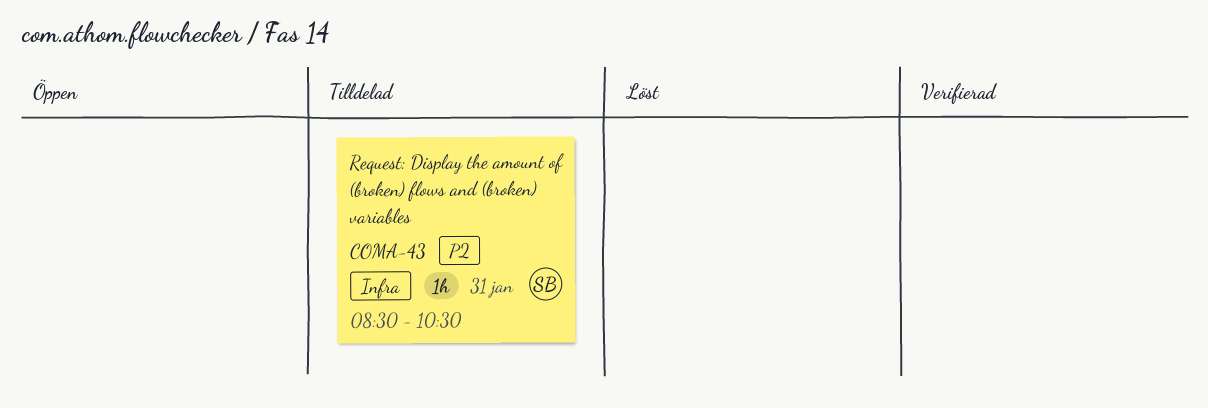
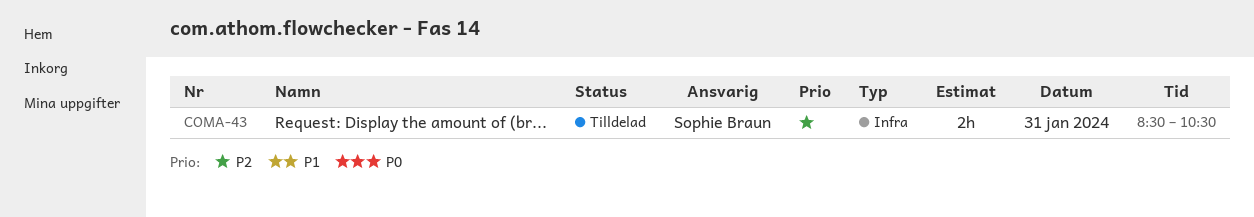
COMA-43, estimate: 1h -> 2h

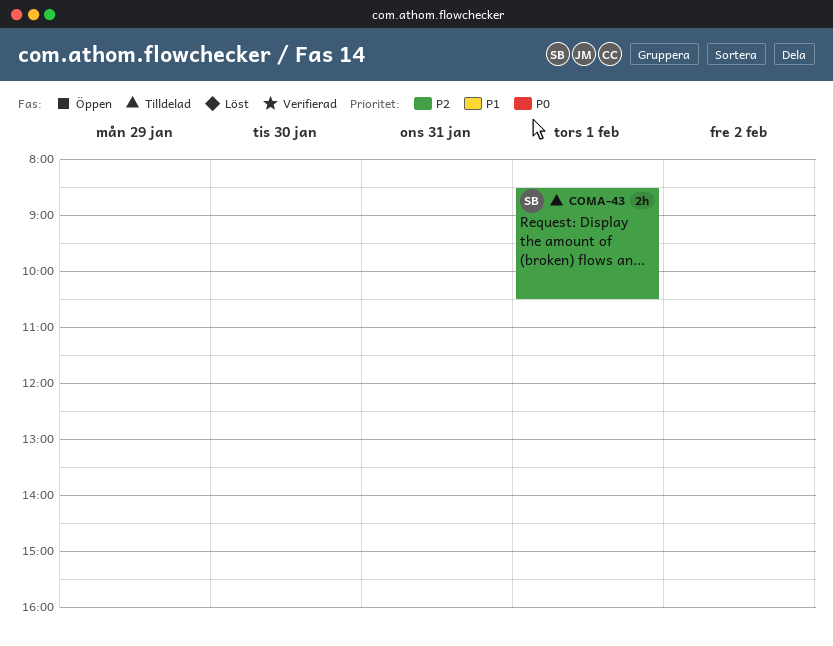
COMA-43, day: Jan 31 -> Feb 1

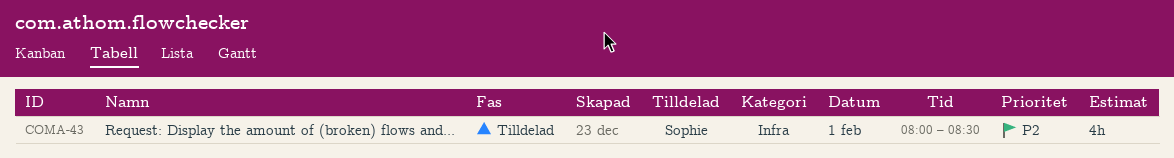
COMA-43, estimate: 2h -> 4h
COMA-43, begins: 08:30 -> 08:00
COMA-43, ends: 10:30 -> 08:30

